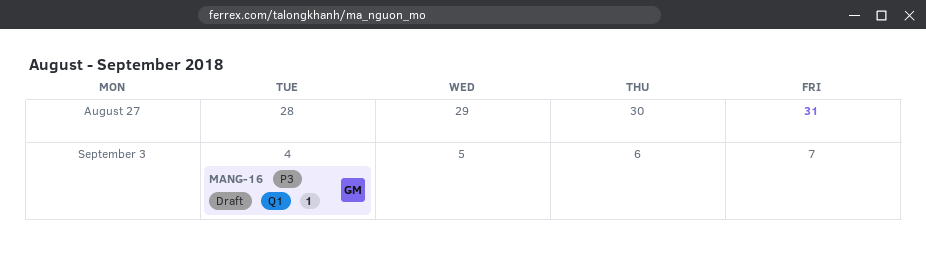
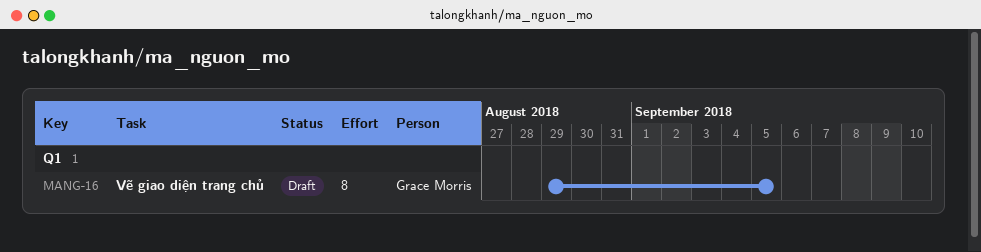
MANG-16, estimate: 1 -> 8
MANG-16, due: Sep 4 -> Sep 5

